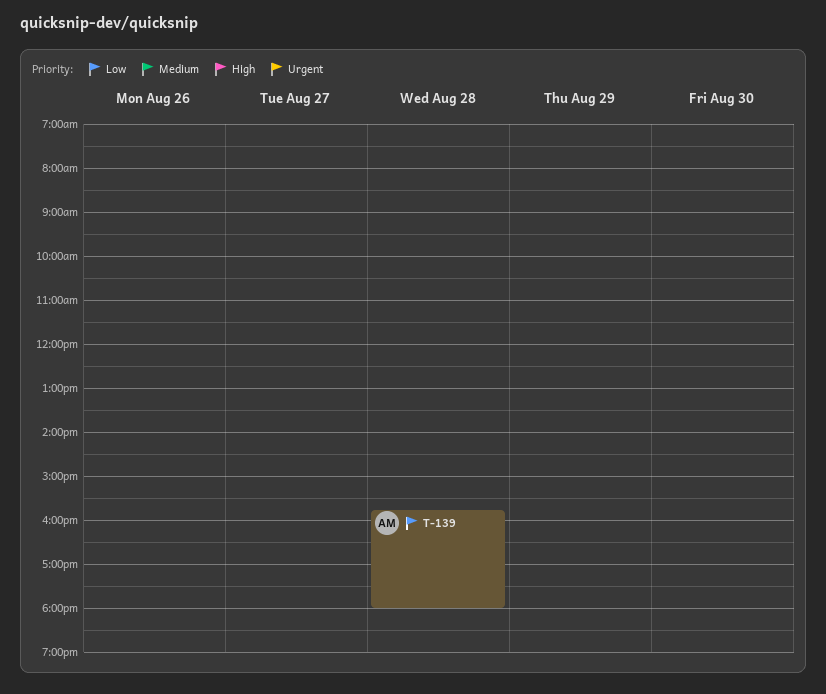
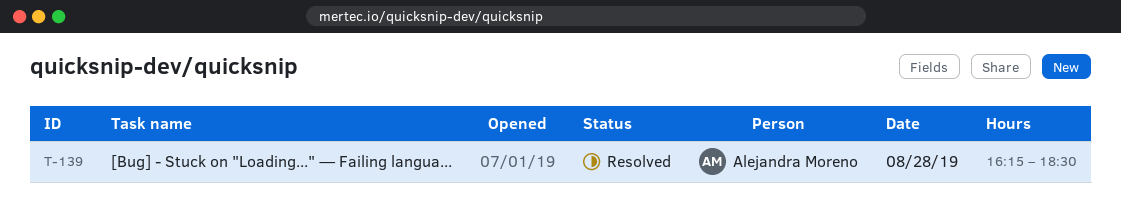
T-139, begins: 15:45 -> 16:15
T-139, ends: 18:00 -> 18:30

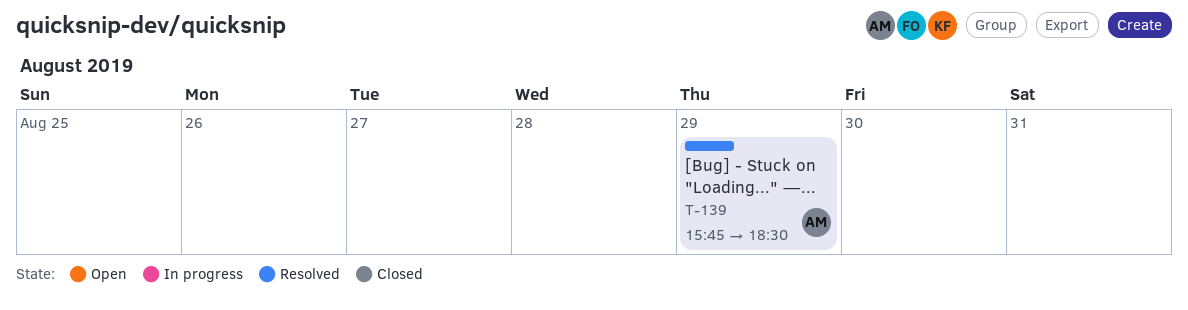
T-139, day: Aug 28 -> Aug 29
T-139, begins: 16:15 -> 15:45

